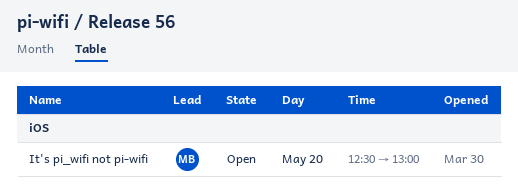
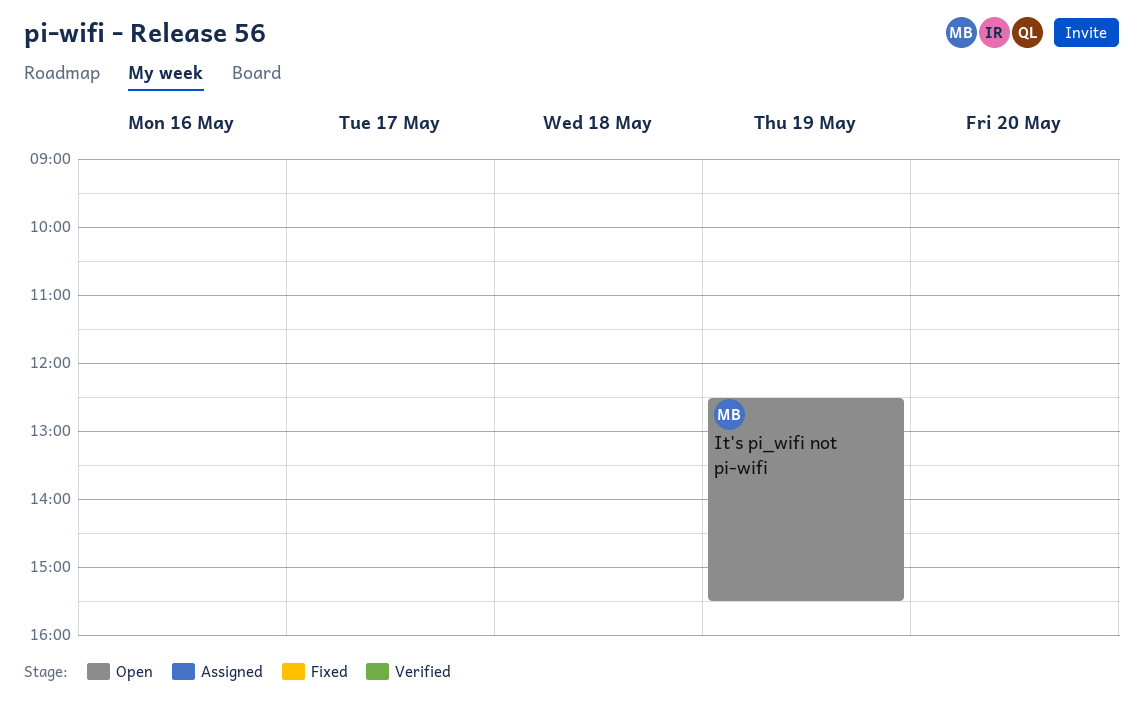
It's pi_wifi not pi-wifi, day: May 20 -> May 19
It's pi_wifi not pi-wifi, ends: 13:00 -> 15:30

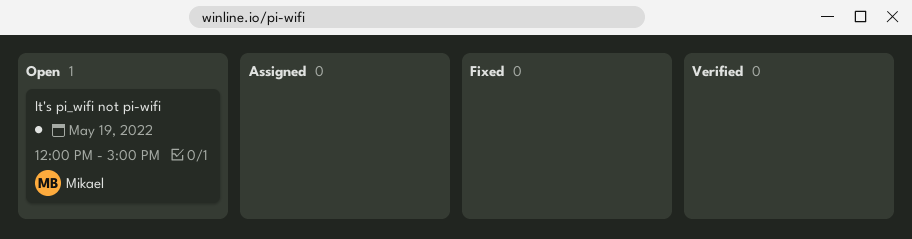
It's pi_wifi not pi-wifi, begins: 12:30 -> 12:00
It's pi_wifi not pi-wifi, ends: 15:30 -> 15:00

